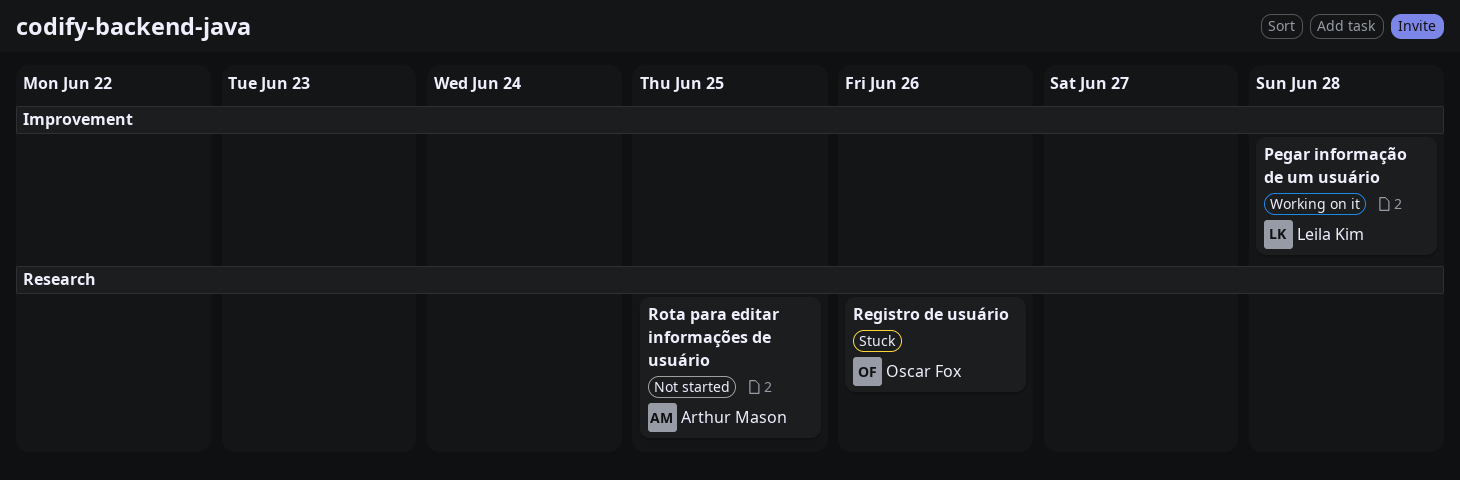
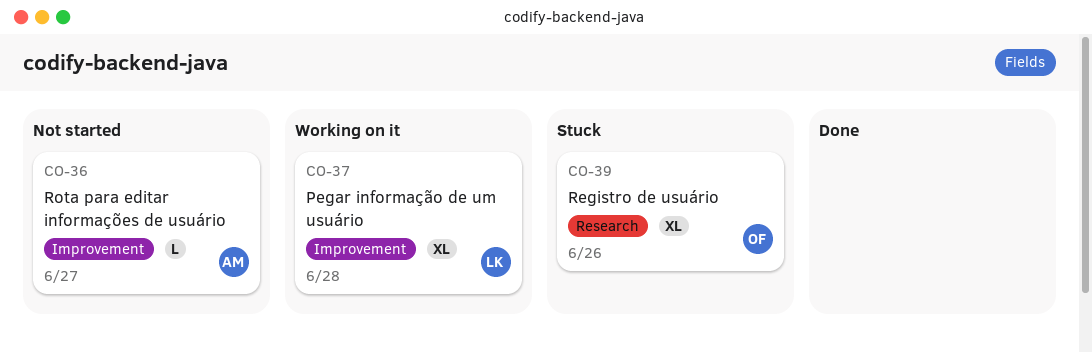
Rota para editar informações de usuário, label: Research -> Improvement
Rota para editar informações de usuário, due: Jun 25 -> Jun 27

